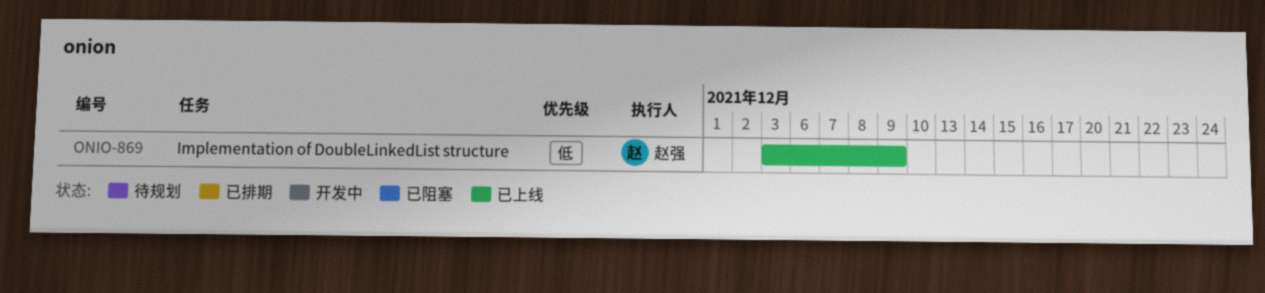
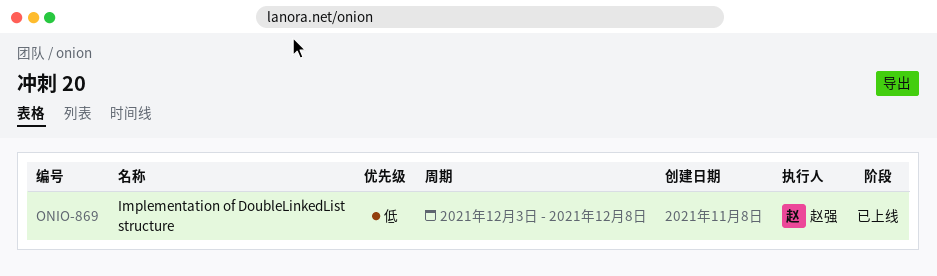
ONIO-869, due: Dec 9 -> Dec 8

